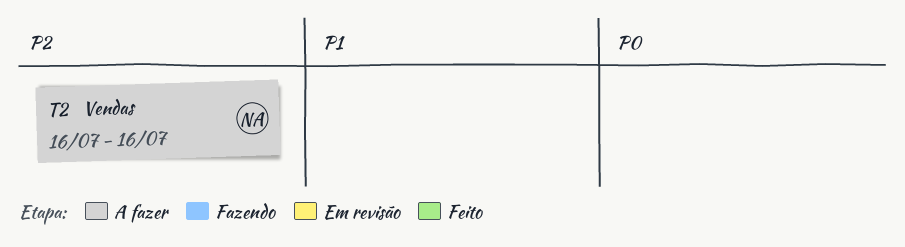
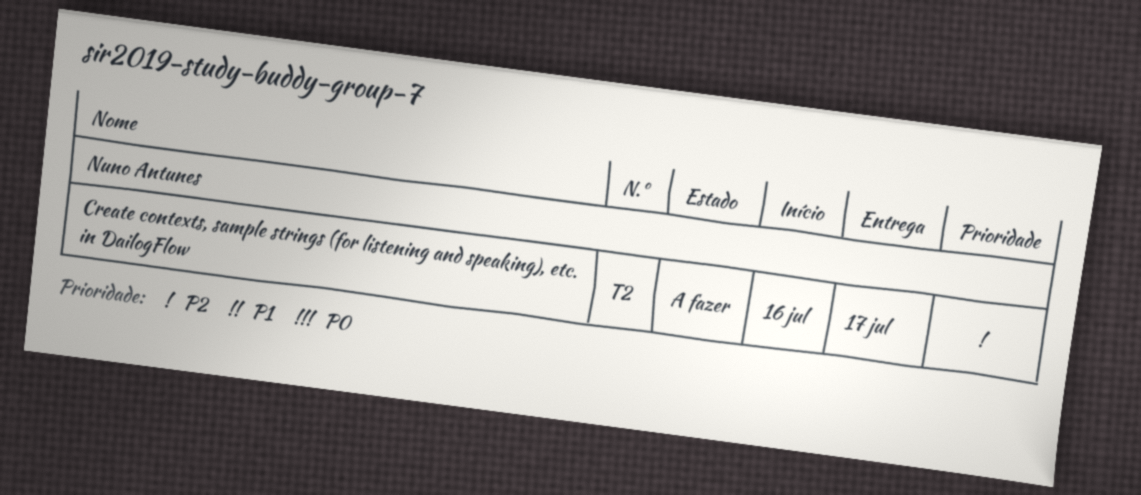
T2, due: Jul 16 -> Jul 17

